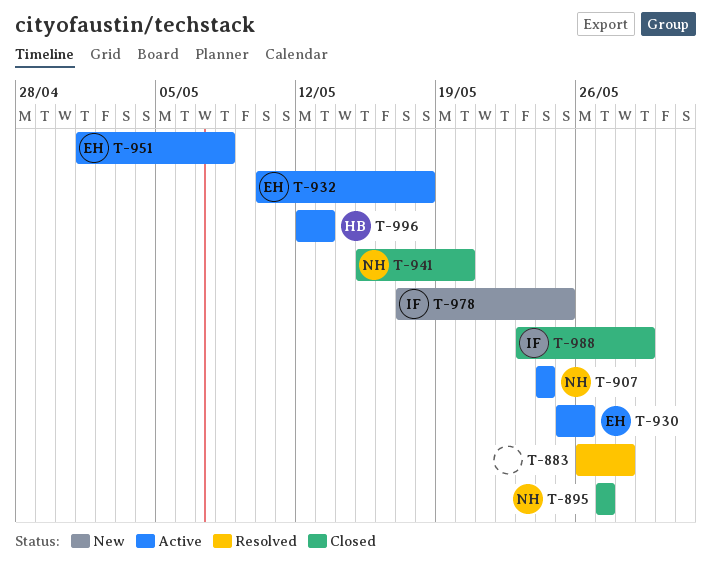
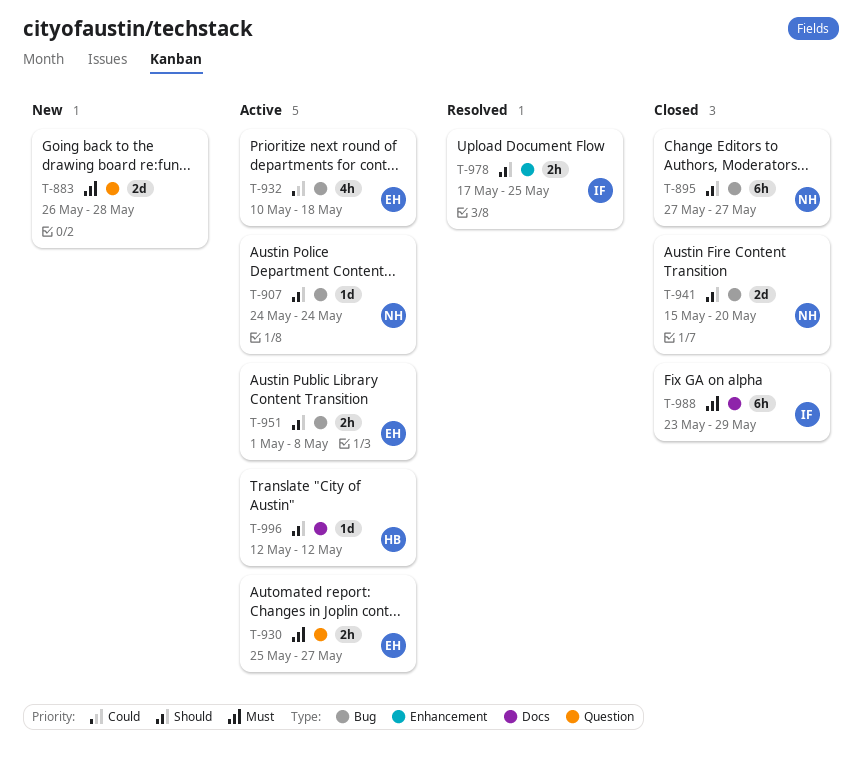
T-883, status: Resolved -> New
T-930, due: May 26 -> May 27
T-978, status: New -> Resolved
T-996, due: May 13 -> May 12

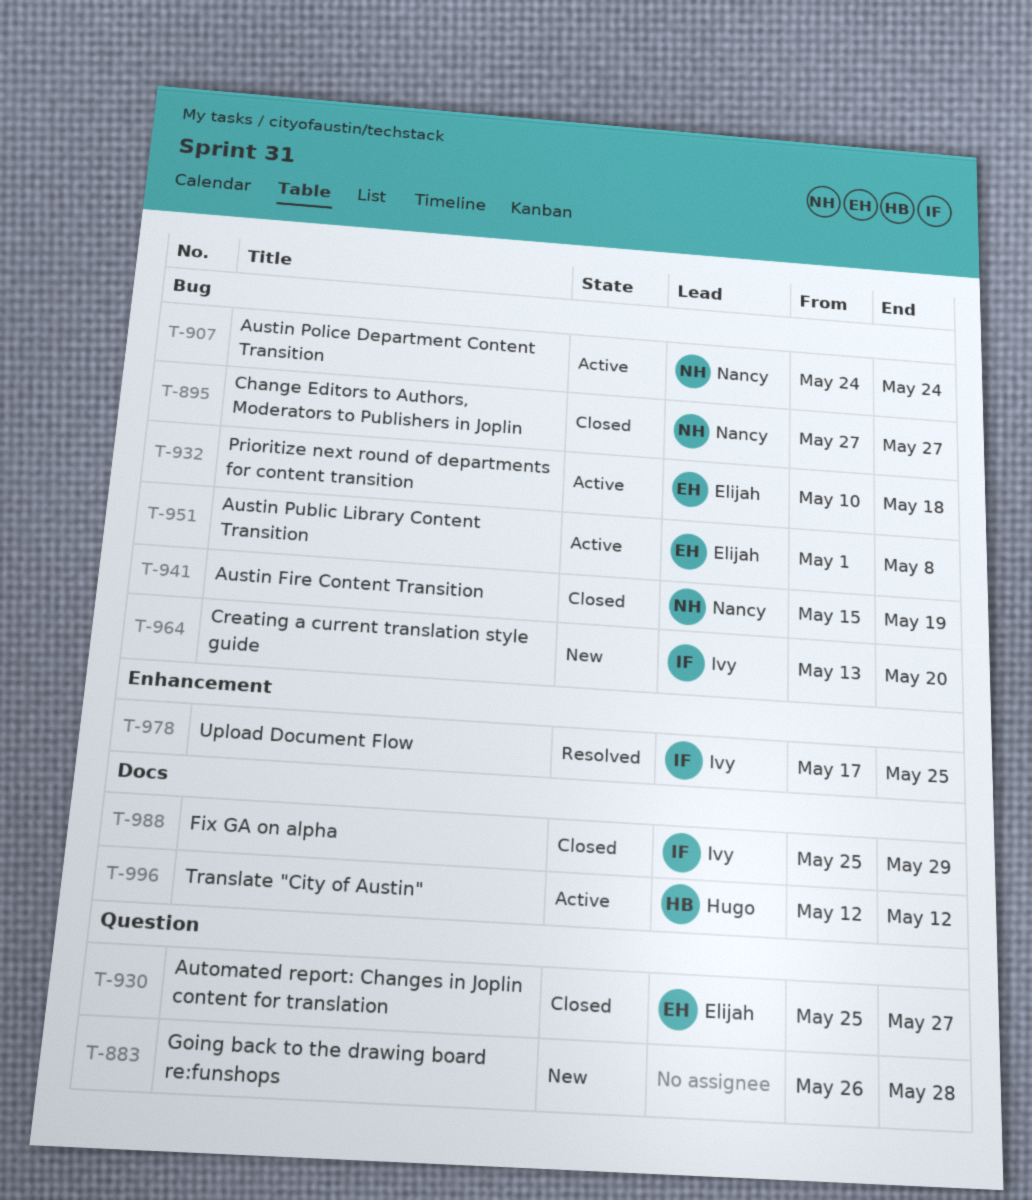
T-930, status: Active -> Closed
T-941, due: May 20 -> May 19
T-964: none -> present
T-988, start: May 23 -> May 25

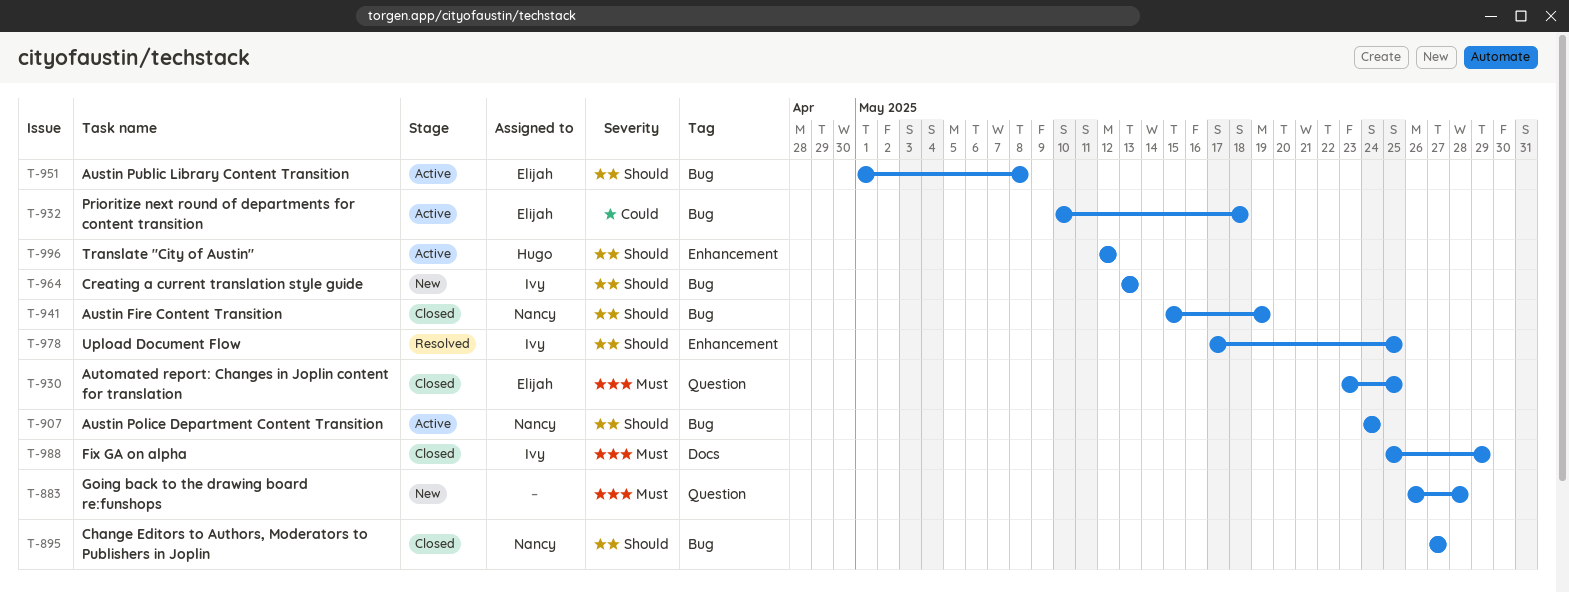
T-930, start: May 25 -> May 23
T-930, due: May 27 -> May 25
T-964, due: May 20 -> May 13
T-996, label: Docs -> Enhancement

